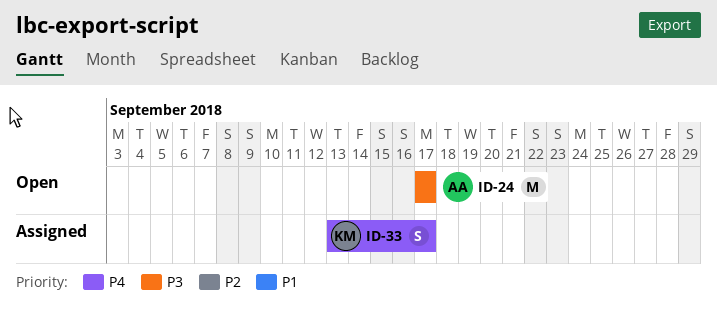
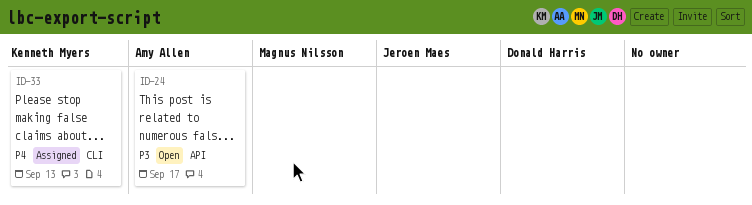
ID-33, due: Sep 17 -> Sep 13

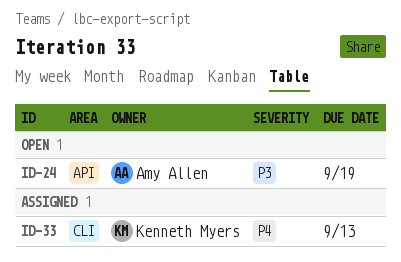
ID-24, due: Sep 17 -> Sep 19

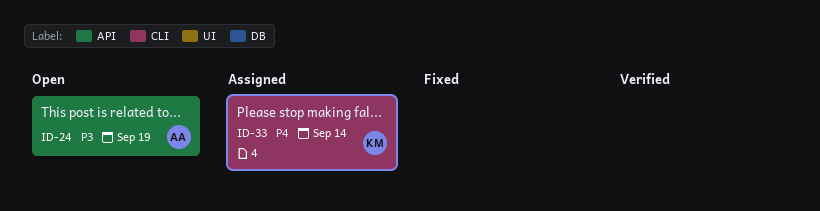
ID-33, due: Sep 13 -> Sep 14

